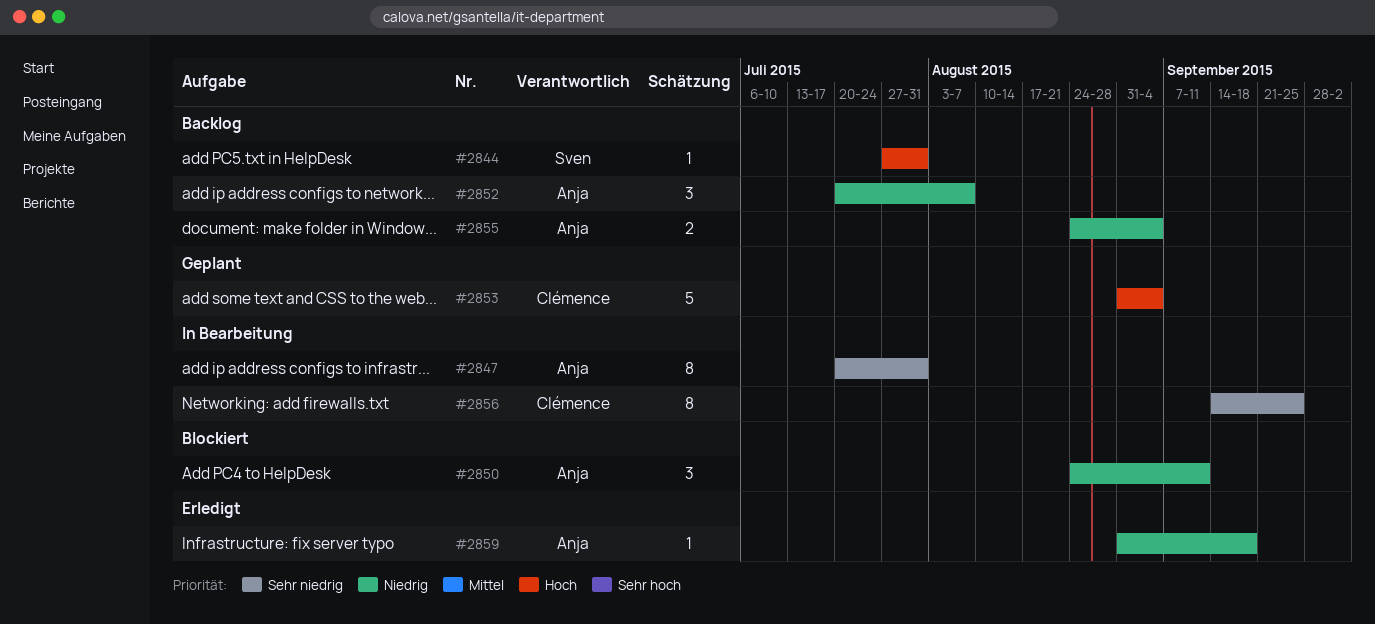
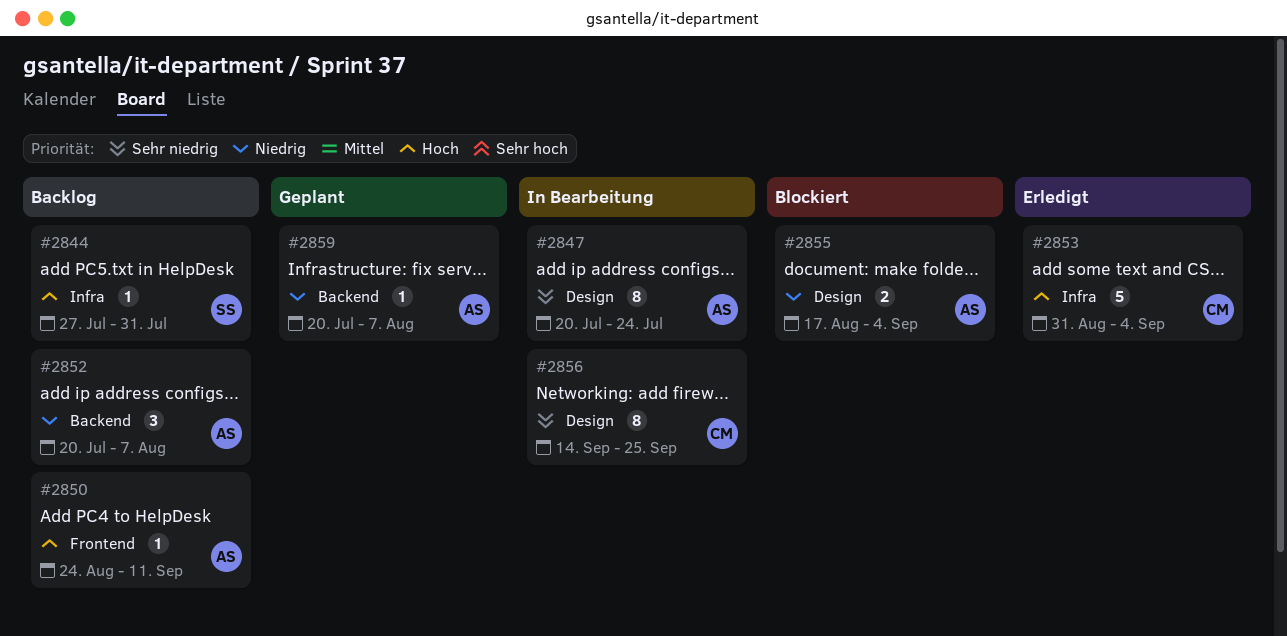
#2847, due: Jul 31 -> Jul 24
#2850, status: Blockiert -> Backlog
#2850, priority: Niedrig -> Hoch
#2850, estimate: 3 -> 1
#2853, status: Geplant -> Erledigt
#2855, status: Backlog -> Blockiert
#2855, start: Aug 24 -> Aug 17
#2859, status: Erledigt -> Geplant
#2859, start: Aug 31 -> Jul 20
#2859, due: Sep 18 -> Aug 7

